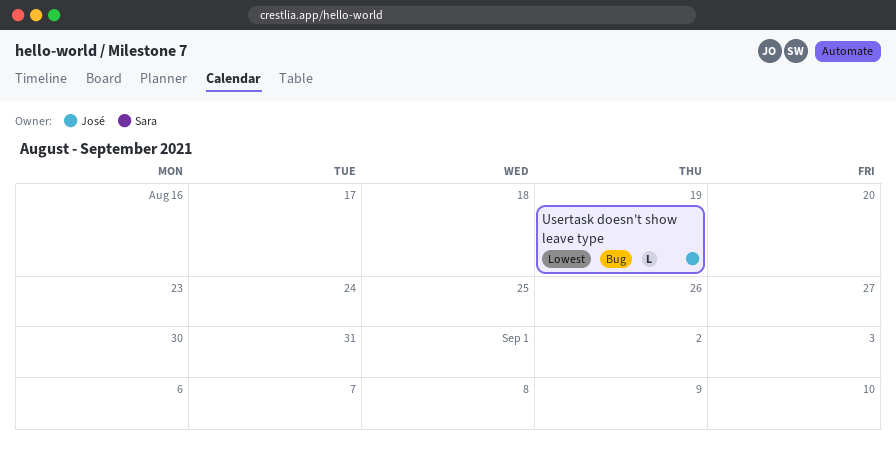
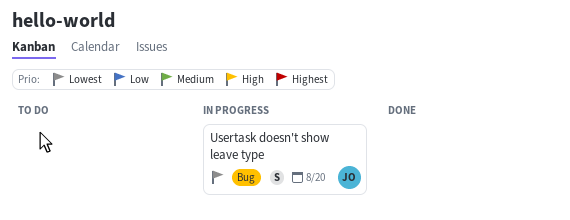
Usertask doesn't show leave type, estimate: L -> S
Usertask doesn't show leave type, due: Aug 19 -> Aug 20

